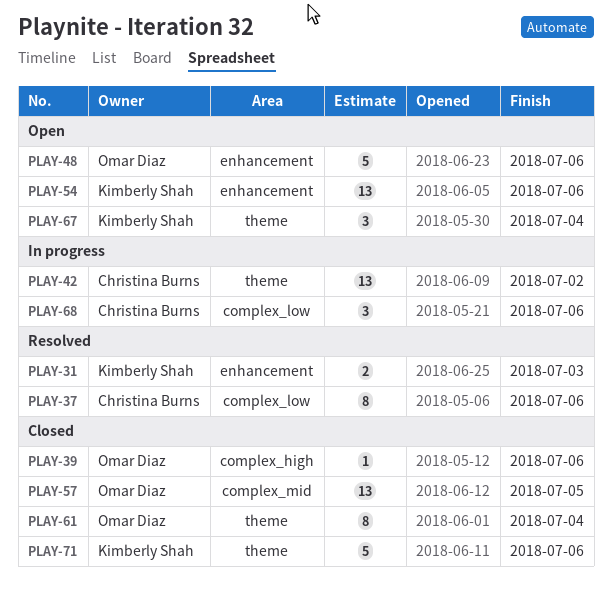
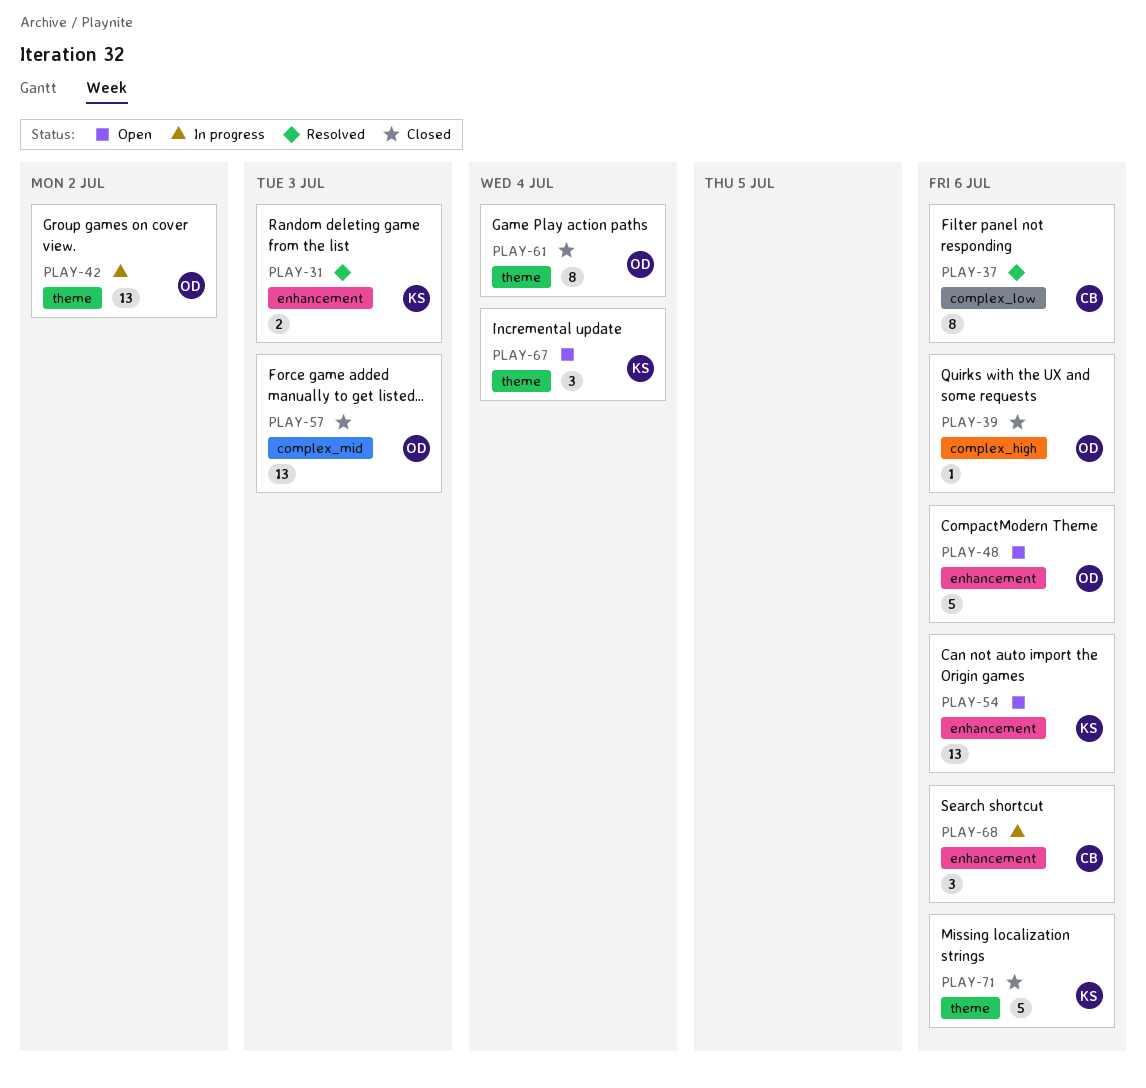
PLAY-42, owner: Christina Burns -> Omar Diaz
PLAY-57, due: Jul 5 -> Jul 3
PLAY-68, label: complex_low -> enhancement

